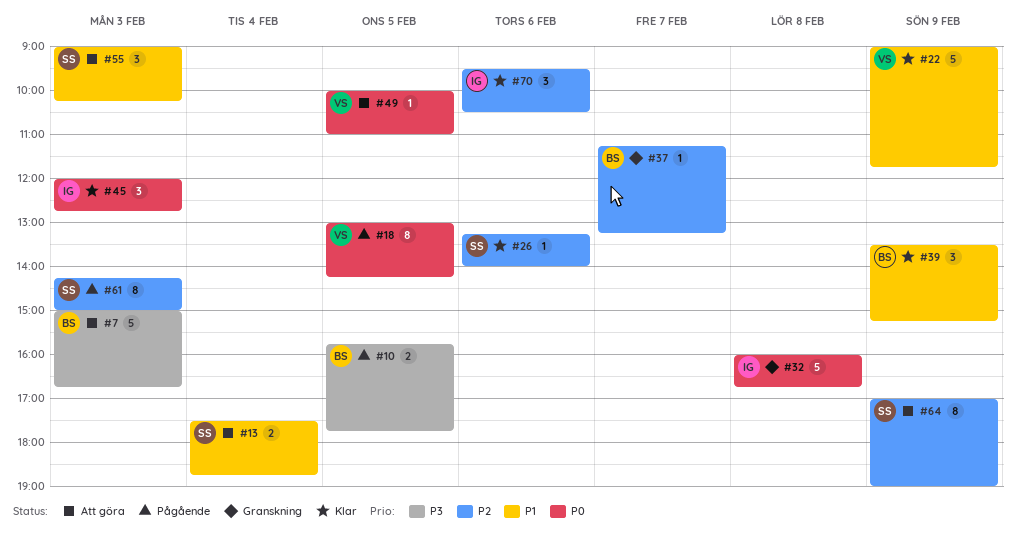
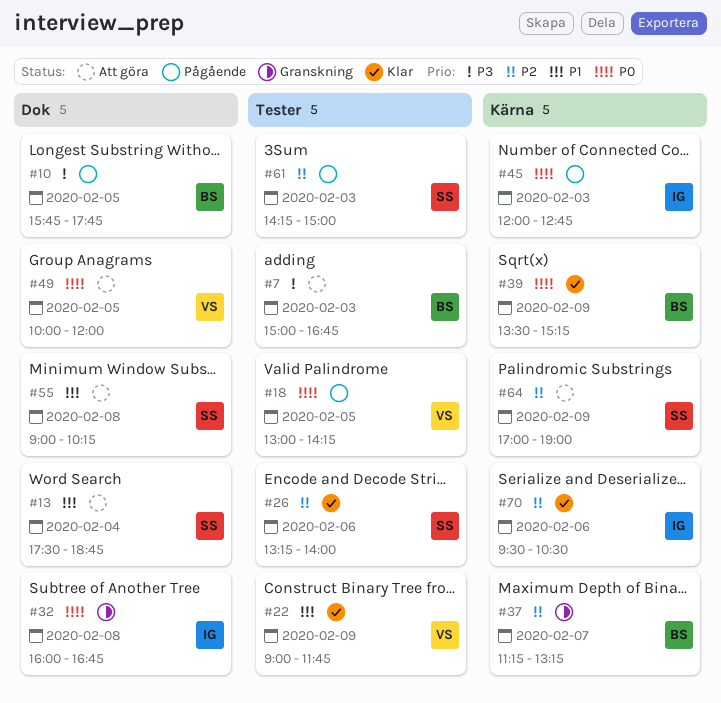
#39, priority: P1 -> P0
#45, status: Klar -> Pågående
#49, ends: 11:00 -> 12:00
#55, day: Feb 3 -> Feb 8

